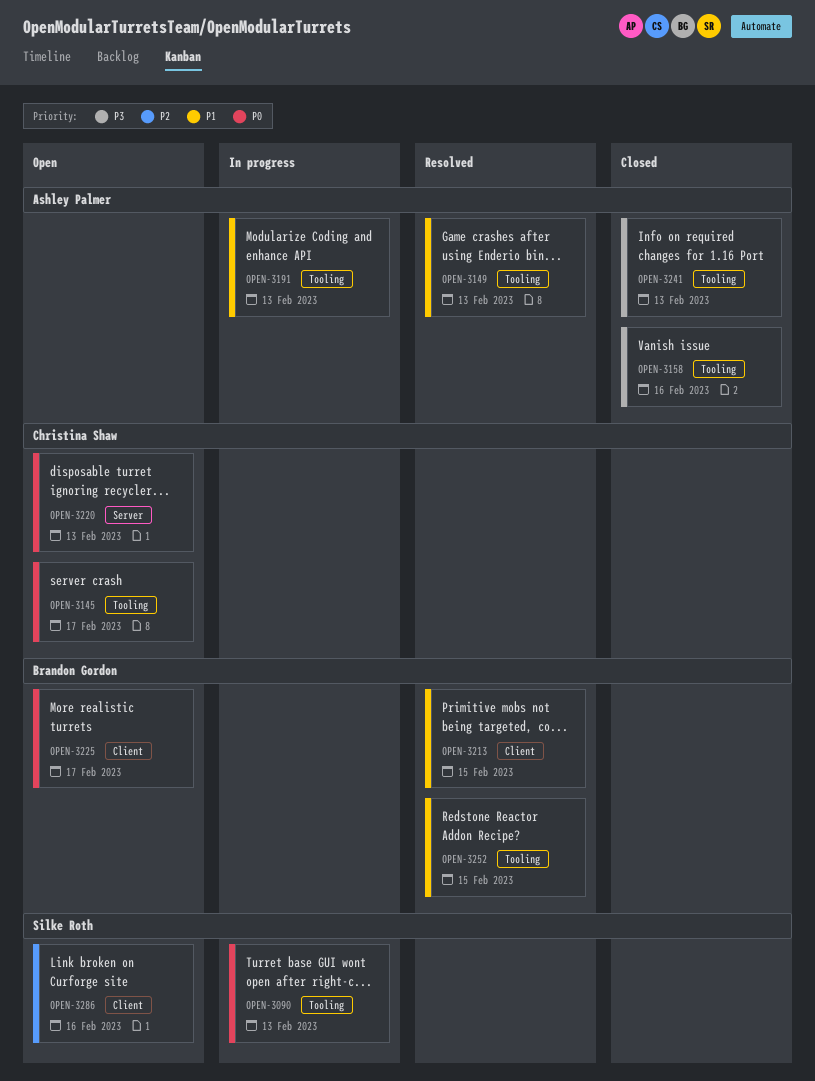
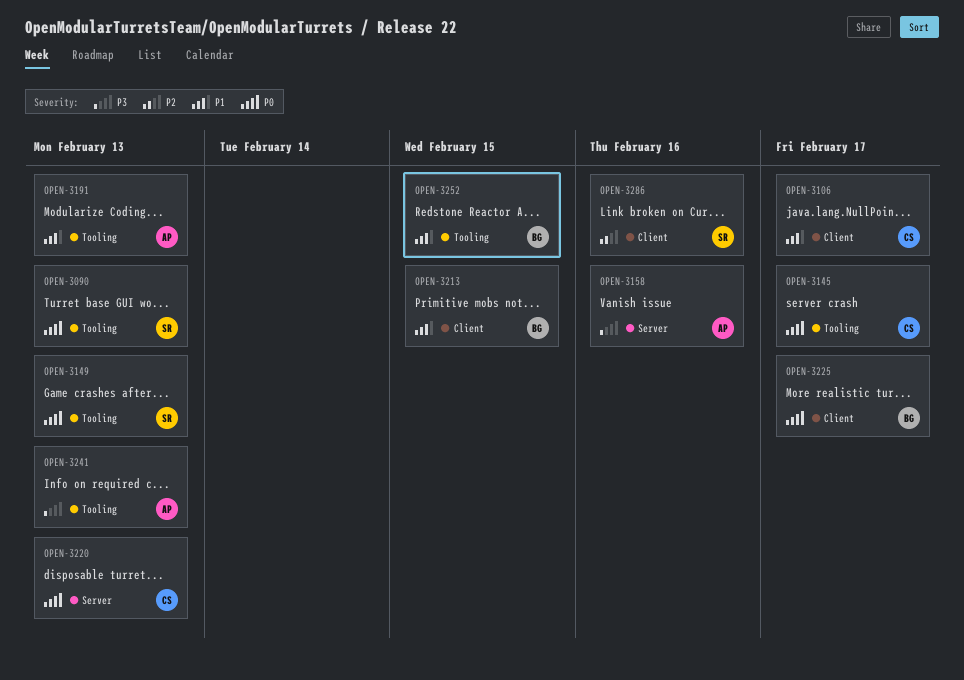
OPEN-3106: none -> present
OPEN-3149, owner: Ashley Palmer -> Silke Roth
OPEN-3149, priority: P1 -> P0
OPEN-3158, label: Tooling -> Server

